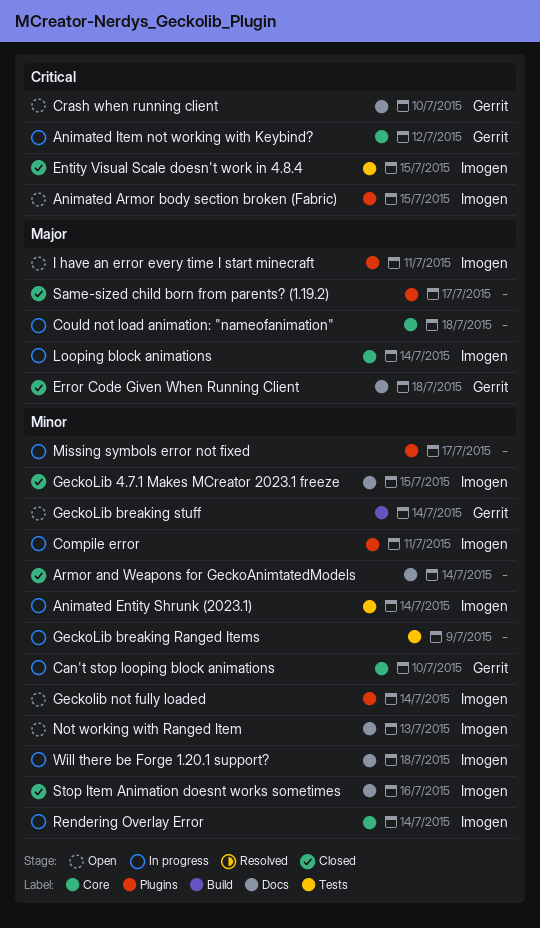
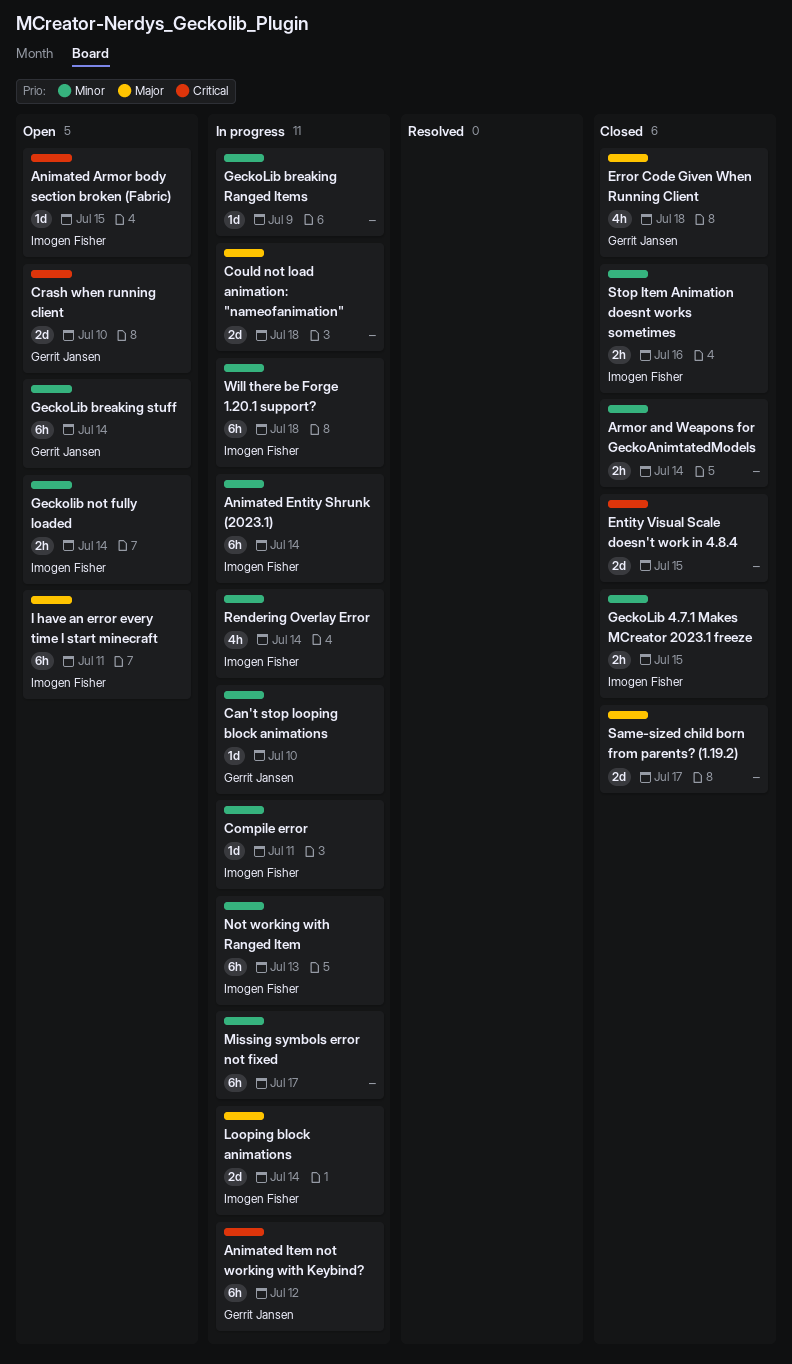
Entity Visual Scale doesn't work in 4.8.4, owner: Imogen Fisher -> none
Not working with Ranged Item, status: Open -> In progress

